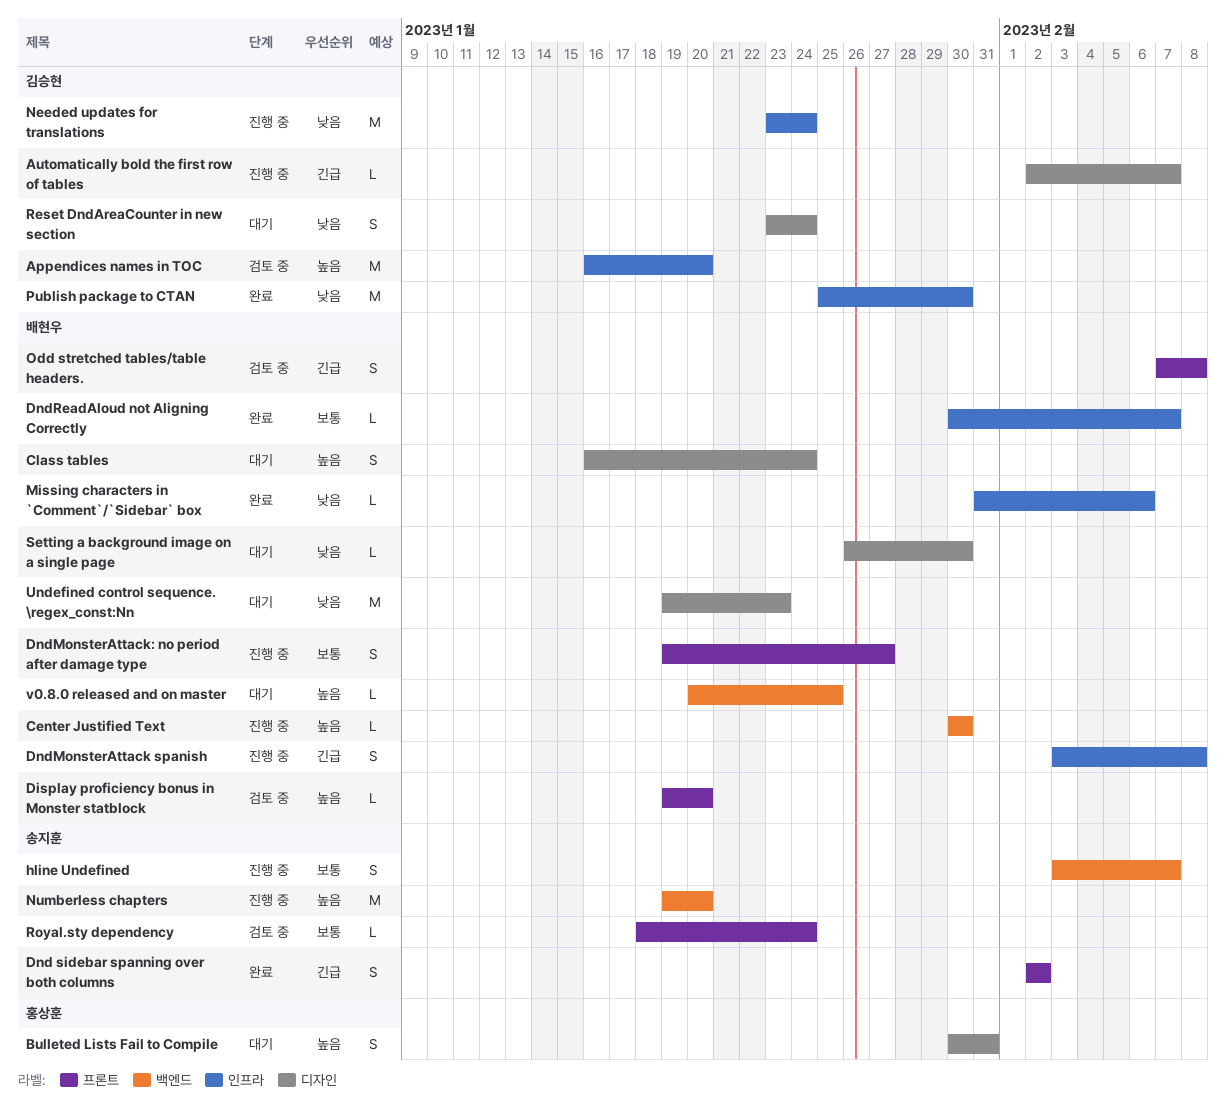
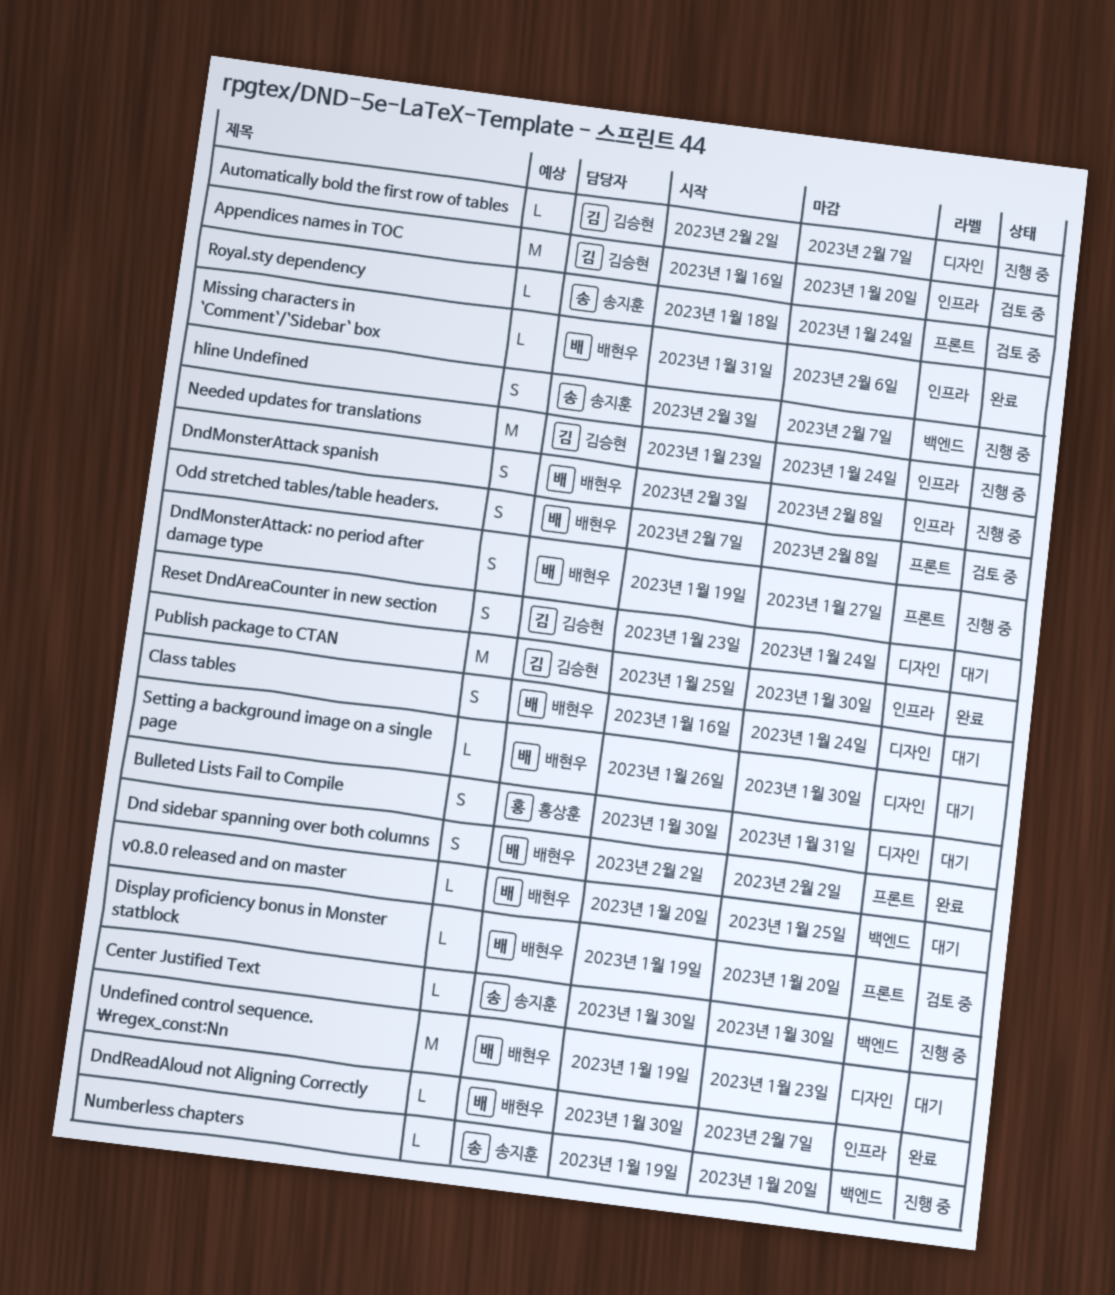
Center Justified Text, owner: 배현우 -> 송지훈
Dnd sidebar spanning over both columns, owner: 송지훈 -> 배현우
Numberless chapters, estimate: M -> L

